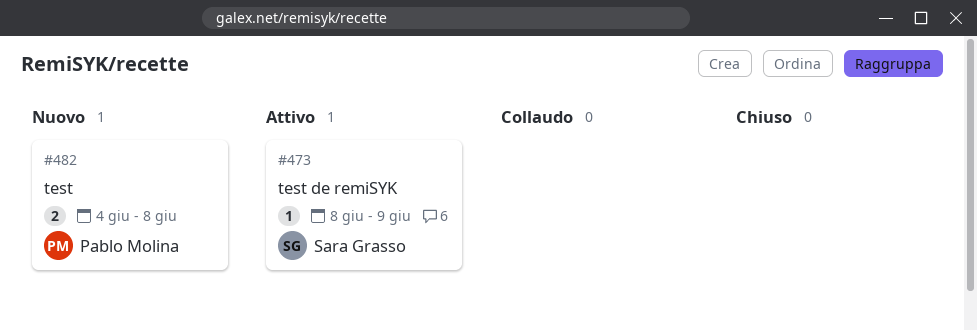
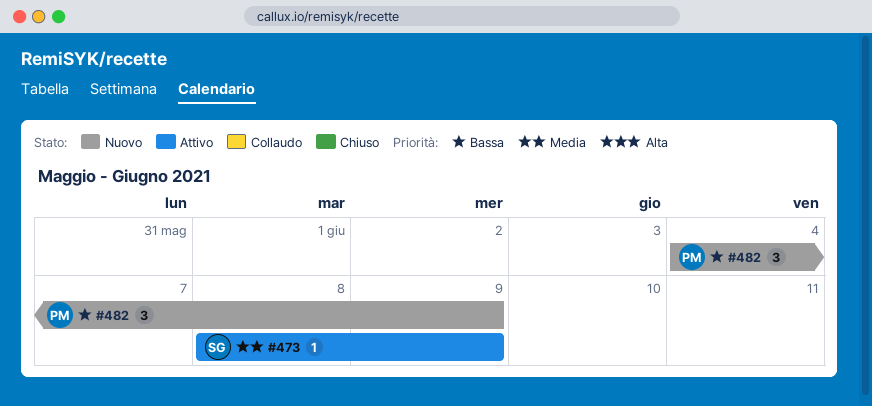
#482, estimate: 2 -> 3
#482, due: Jun 8 -> Jun 9

